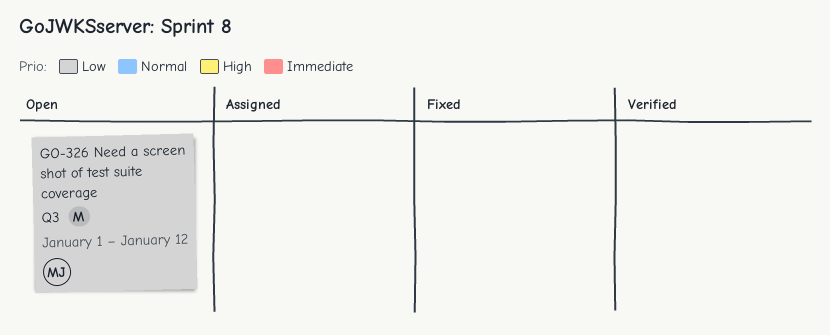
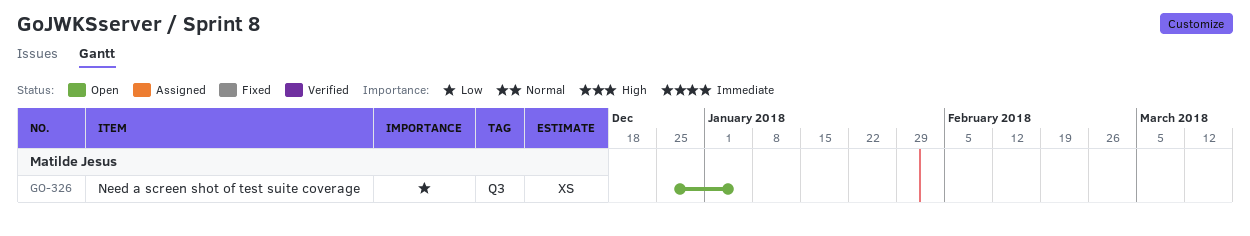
GO-326, estimate: M -> XS
GO-326, start: Jan 1 -> Dec 25
GO-326, due: Jan 12 -> Jan 5

